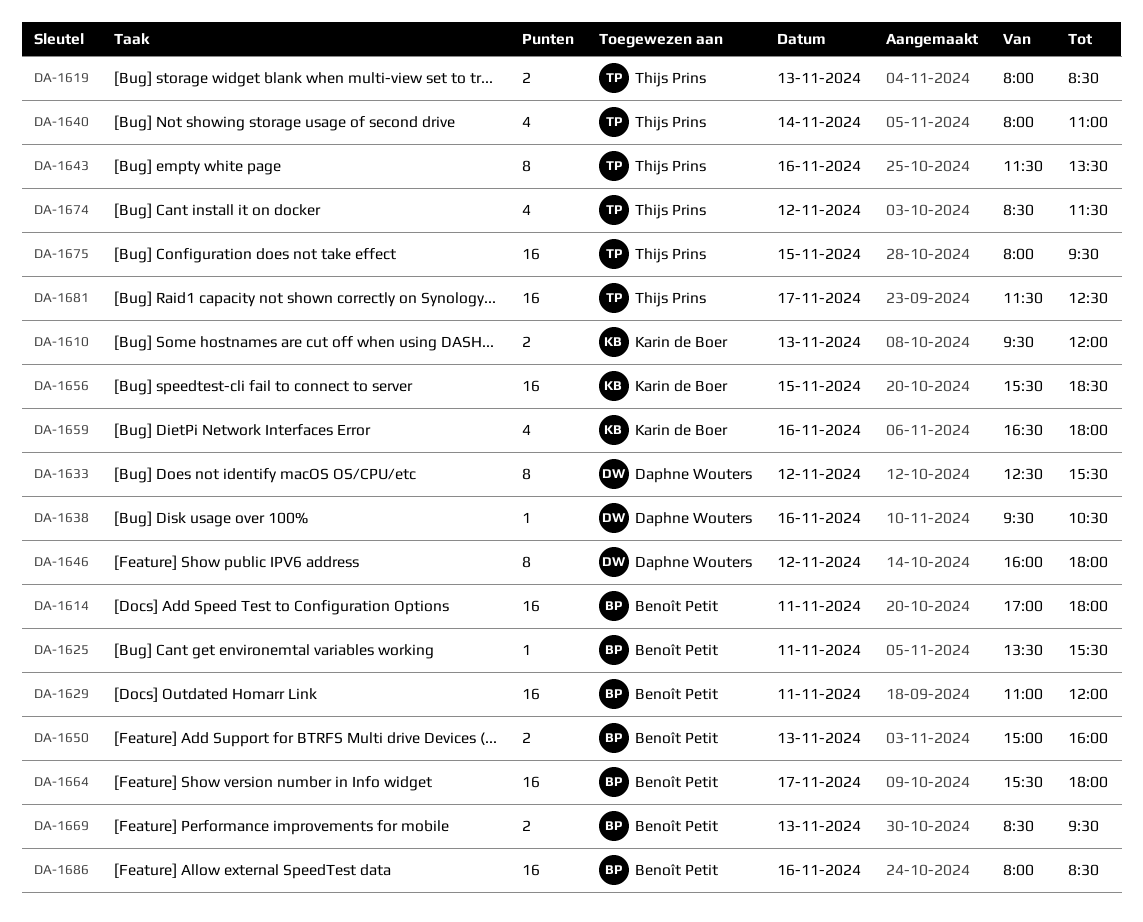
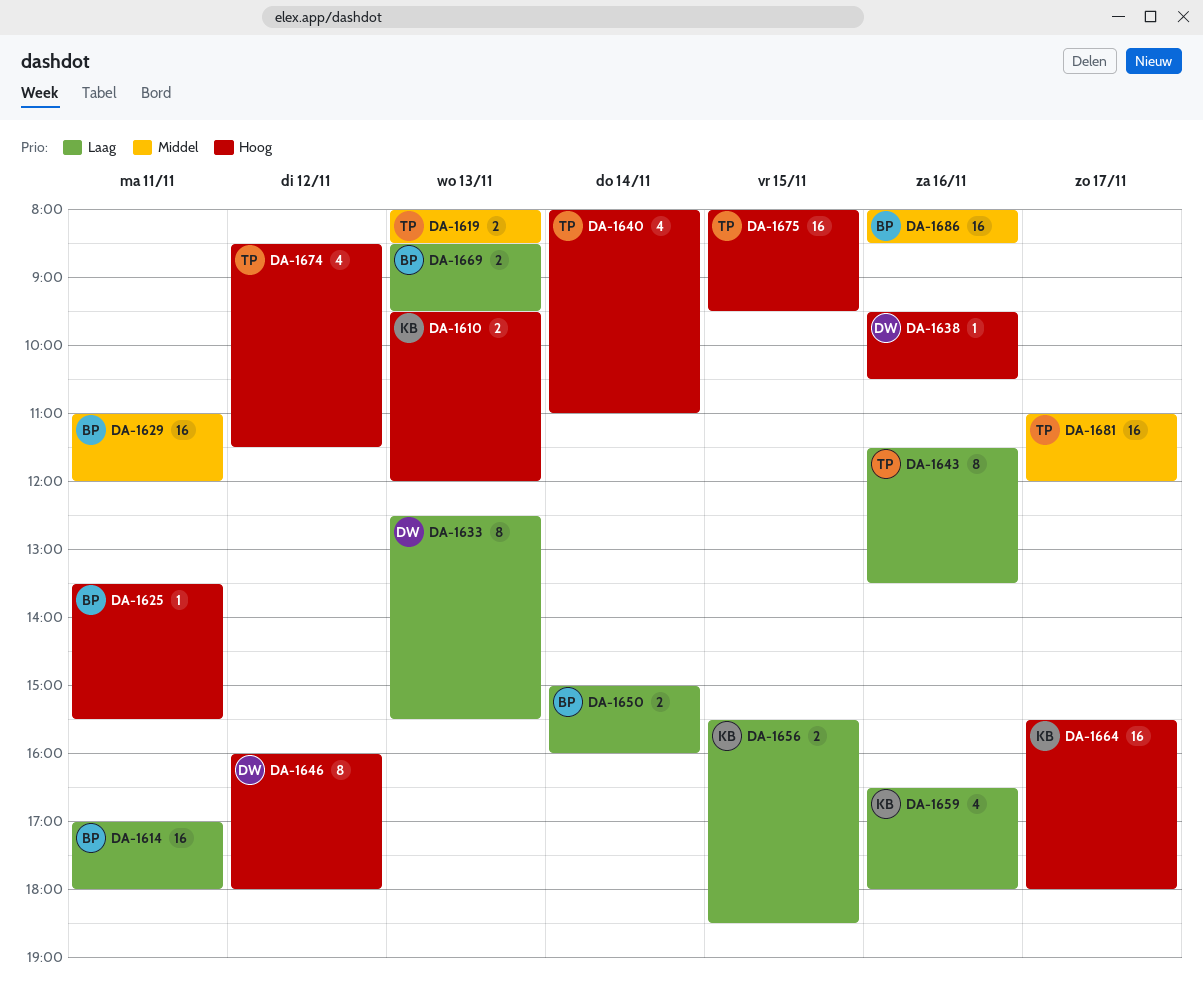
DA-1633, day: Nov 12 -> Nov 13
DA-1650, day: Nov 13 -> Nov 14
DA-1656, estimate: 16 -> 2
DA-1664, owner: Benoît Petit -> Karin de Boer
DA-1681, begins: 11:30 -> 11:00
DA-1681, ends: 12:30 -> 12:00

